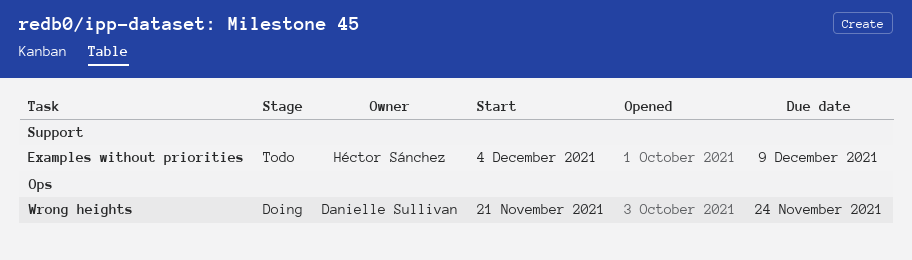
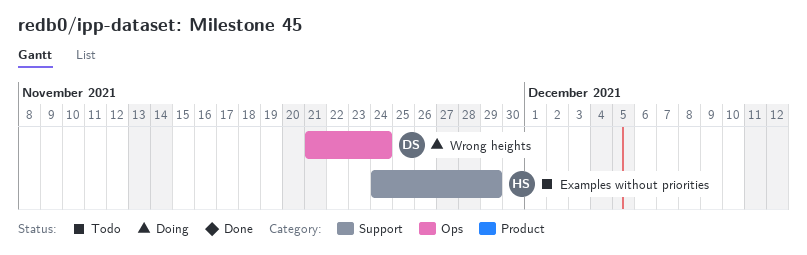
Examples without priorities, start: Dec 4 -> Nov 24
Examples without priorities, due: Dec 9 -> Nov 29

